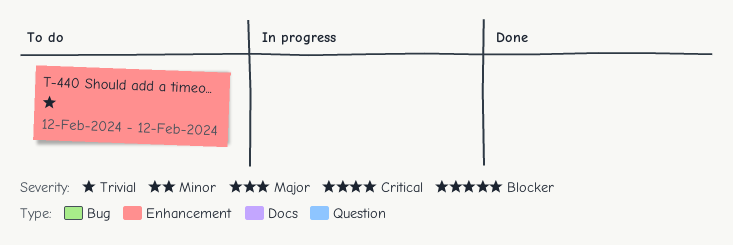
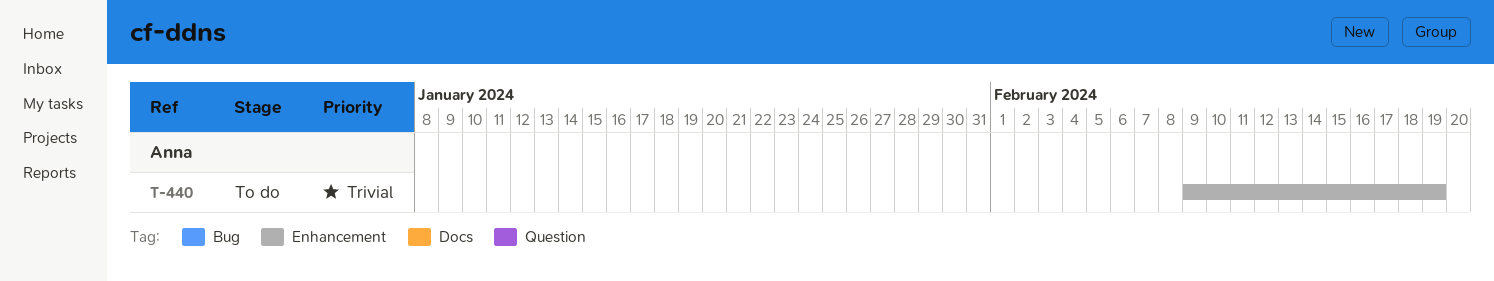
T-440, start: Feb 12 -> Feb 9
T-440, due: Feb 12 -> Feb 19

